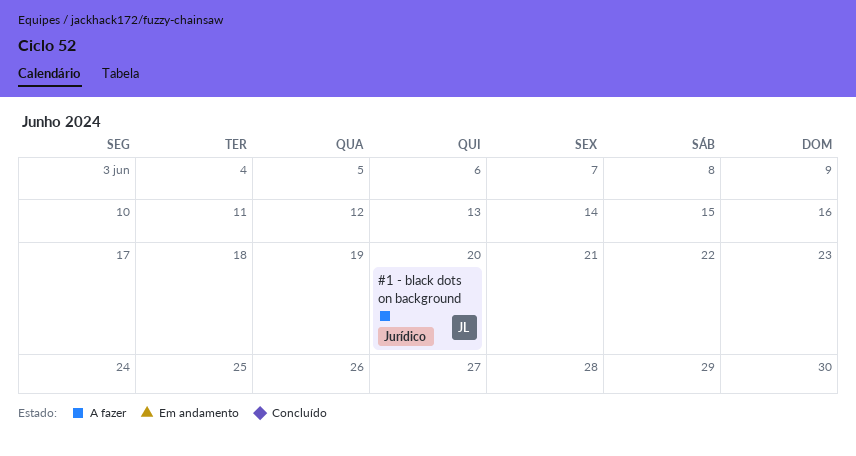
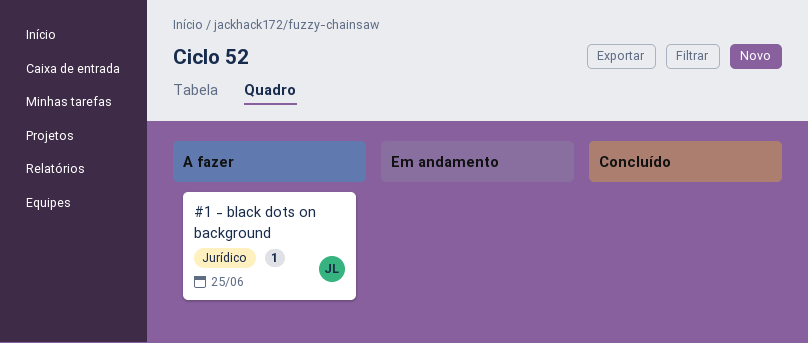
#1 - black dots on background, due: Jun 20 -> Jun 25

